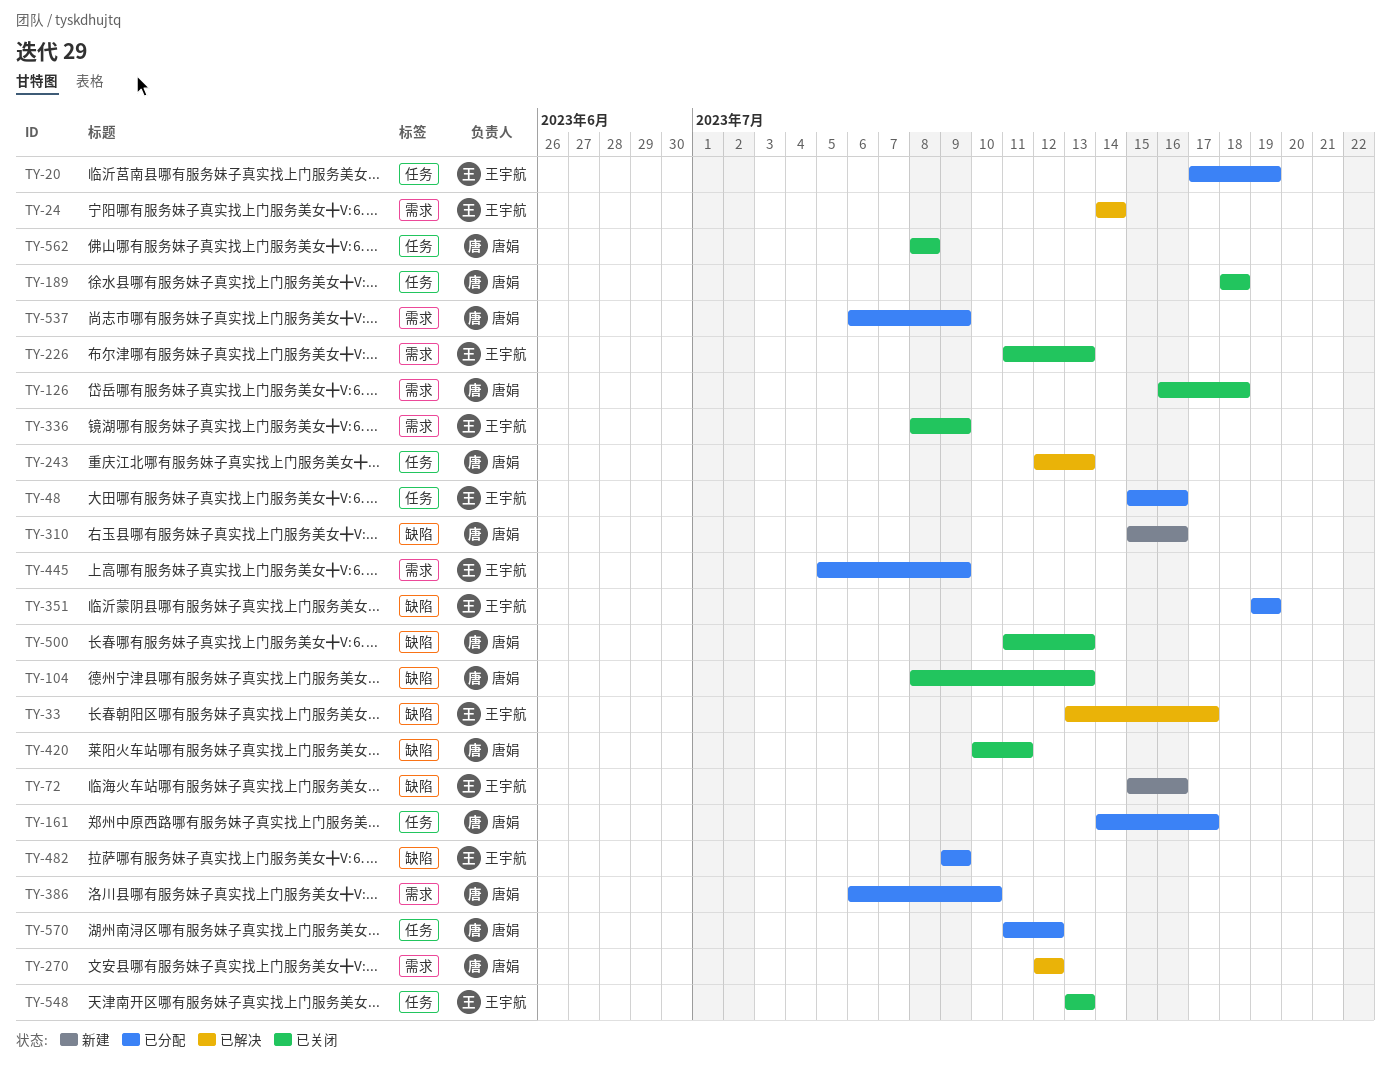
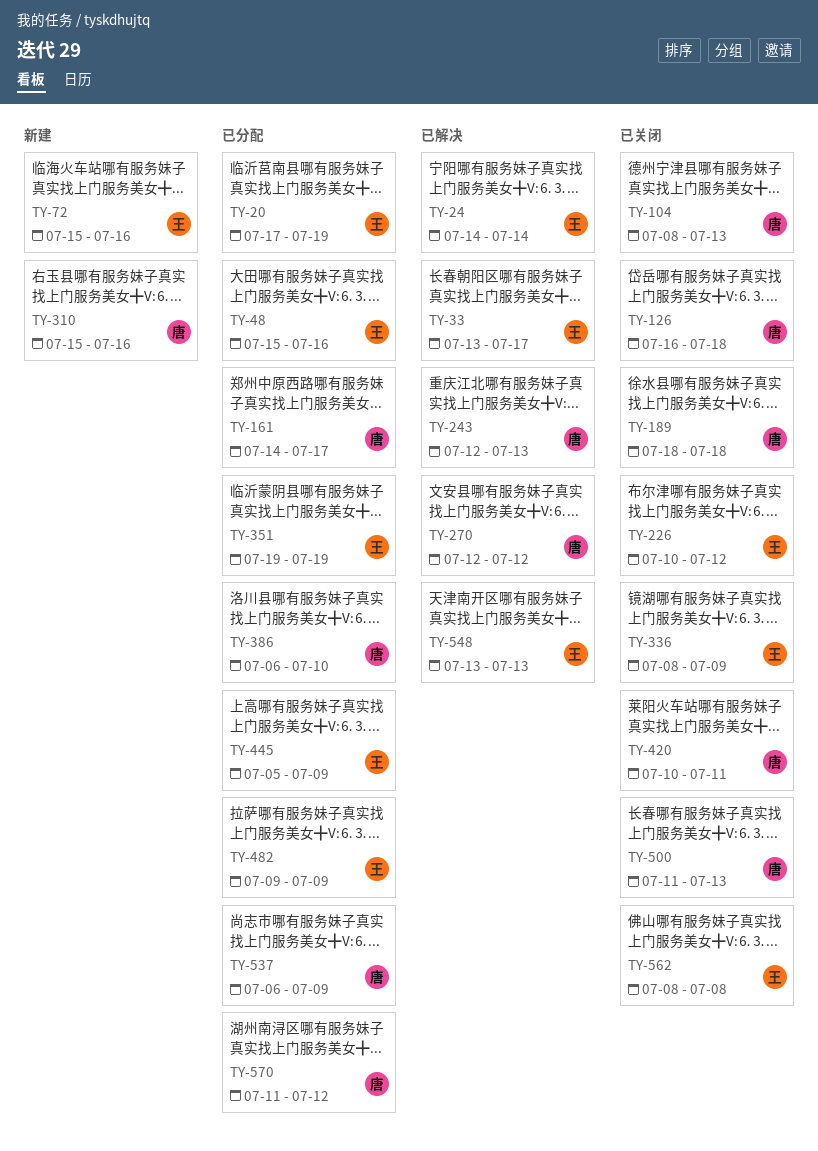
TY-226, start: Jul 11 -> Jul 10
TY-226, due: Jul 13 -> Jul 12
TY-548, status: 已关闭 -> 已解决
TY-562, owner: 唐娟 -> 王宇航

